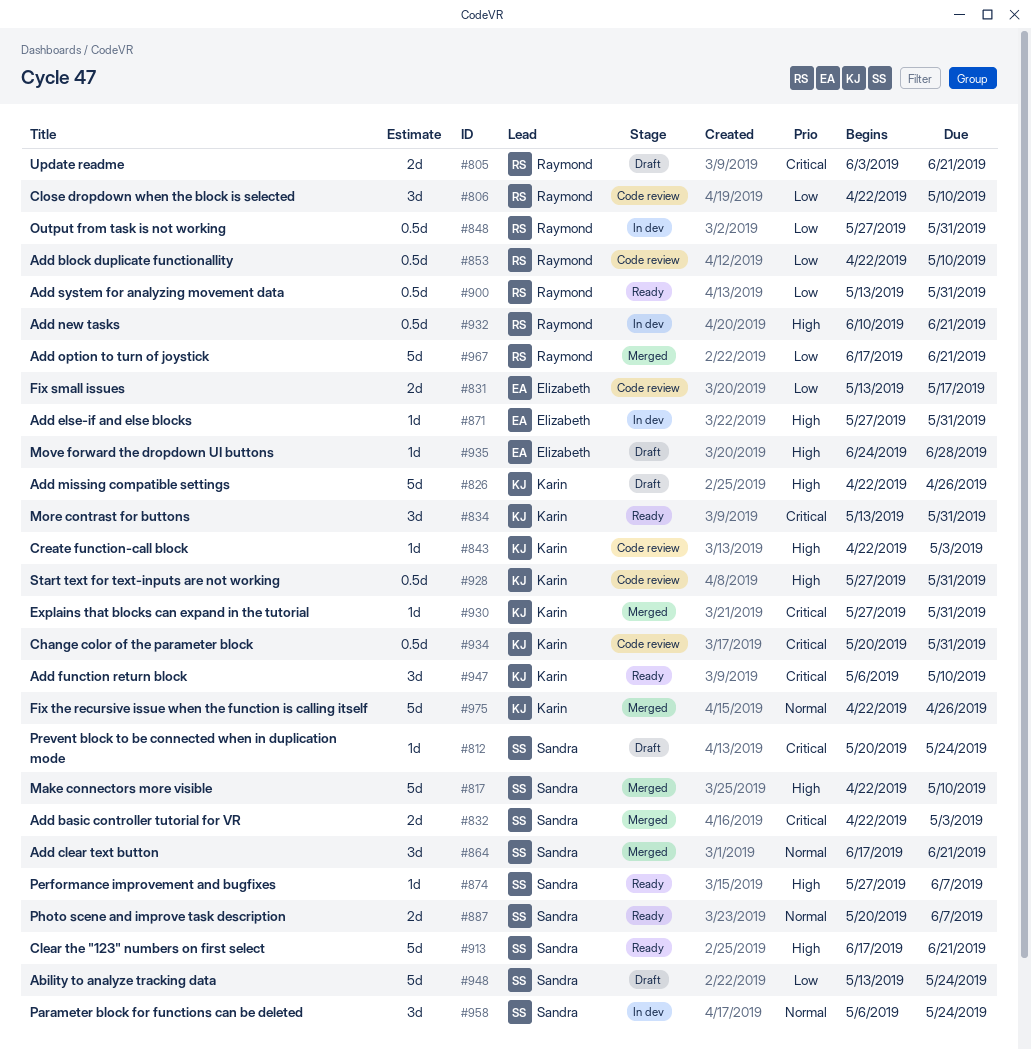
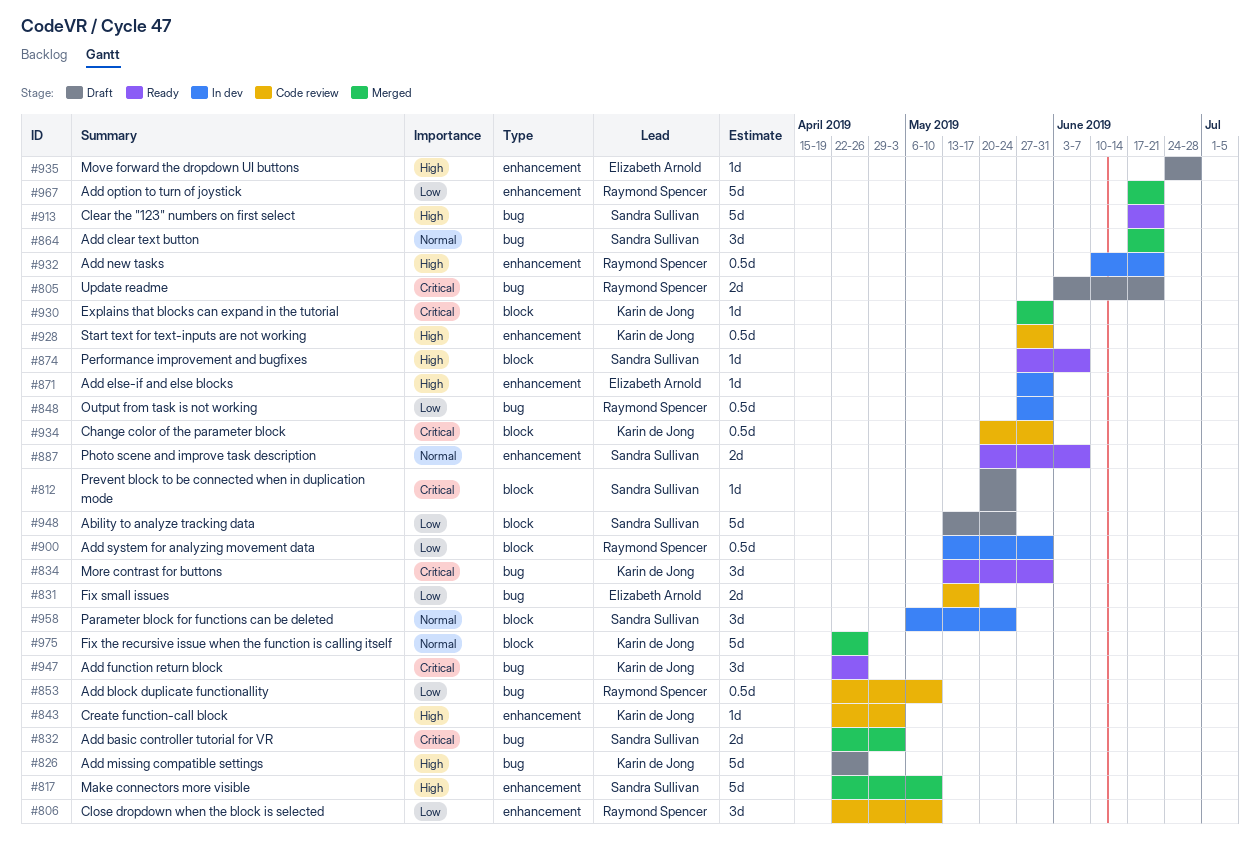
#900, status: Ready -> In dev
#947, start: May 6 -> Apr 22
#947, due: May 10 -> Apr 26

